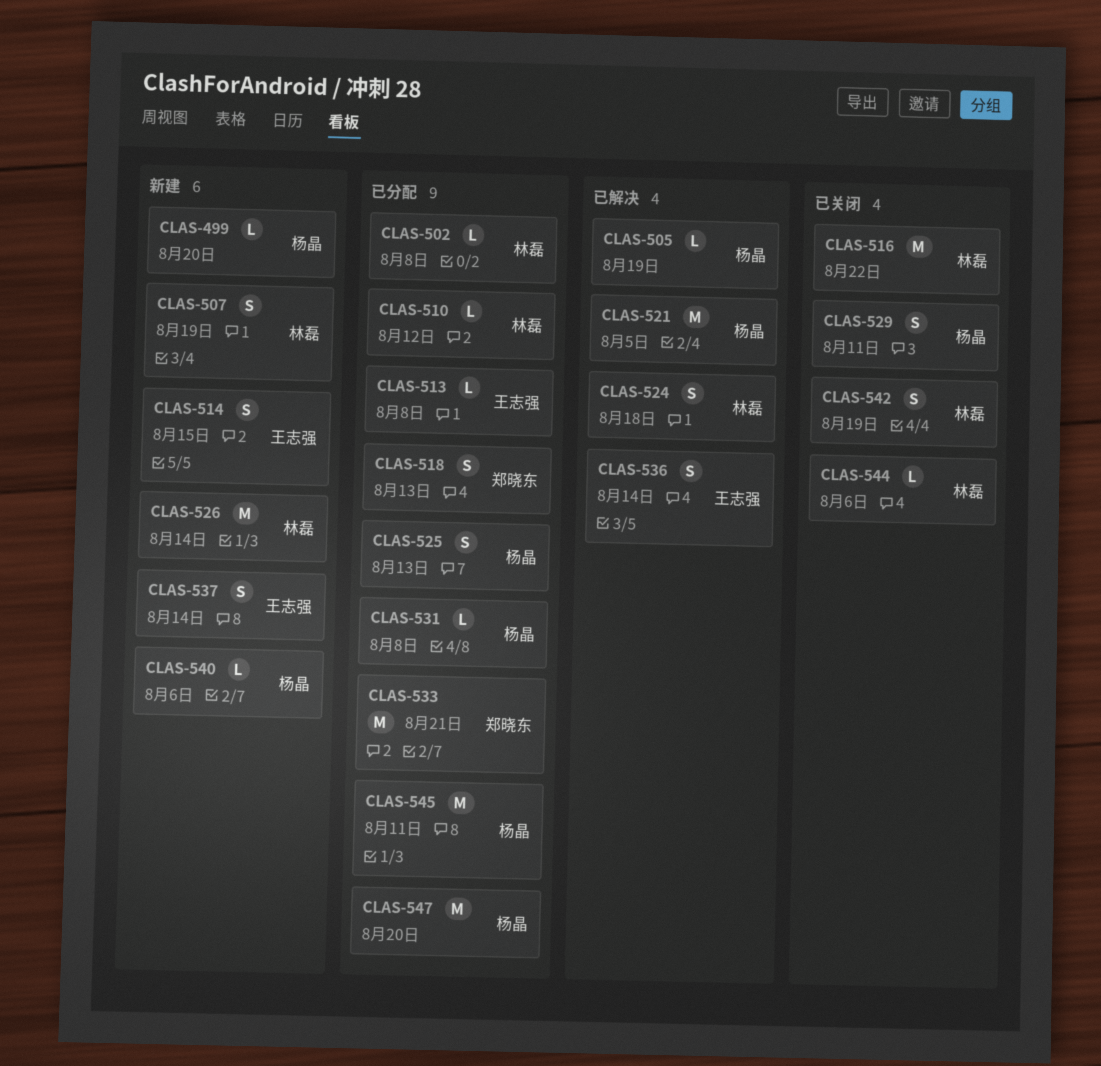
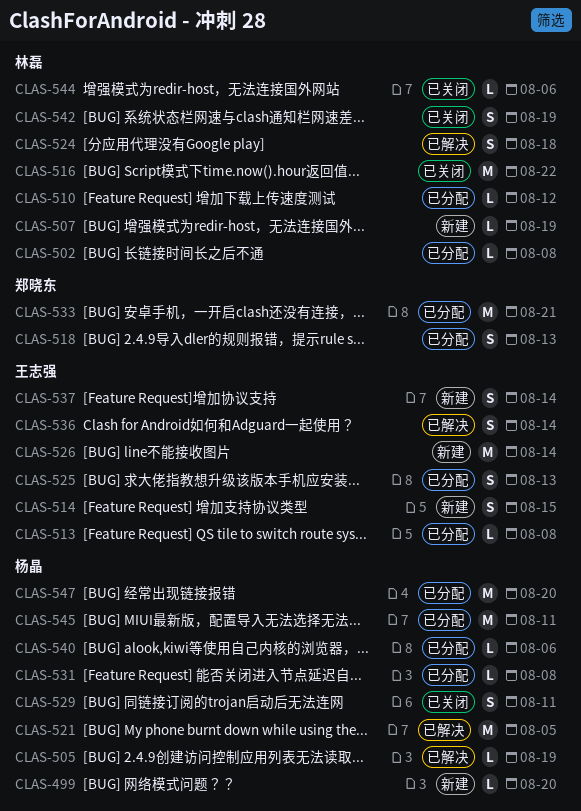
CLAS-507, estimate: S -> L
CLAS-525, owner: 杨晶 -> 王志强
CLAS-526, owner: 林磊 -> 王志强
CLAS-540, status: 新建 -> 已分配

